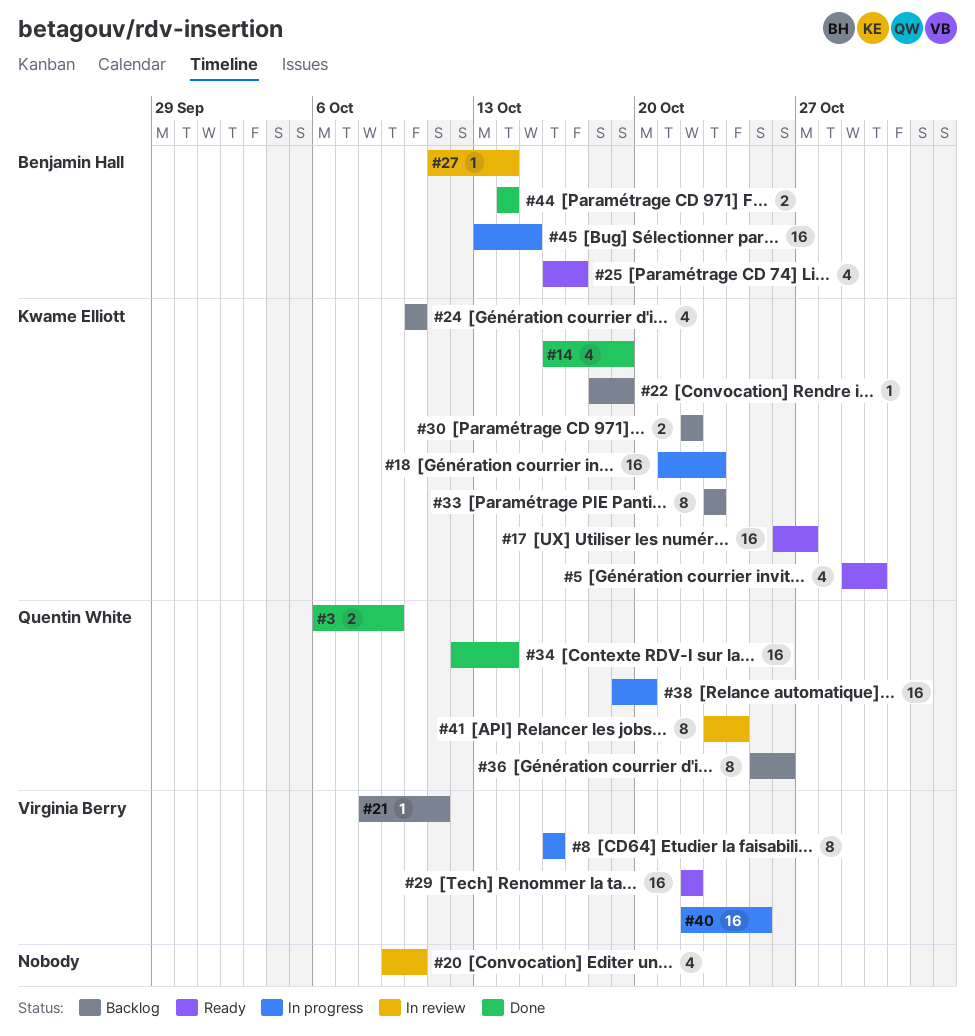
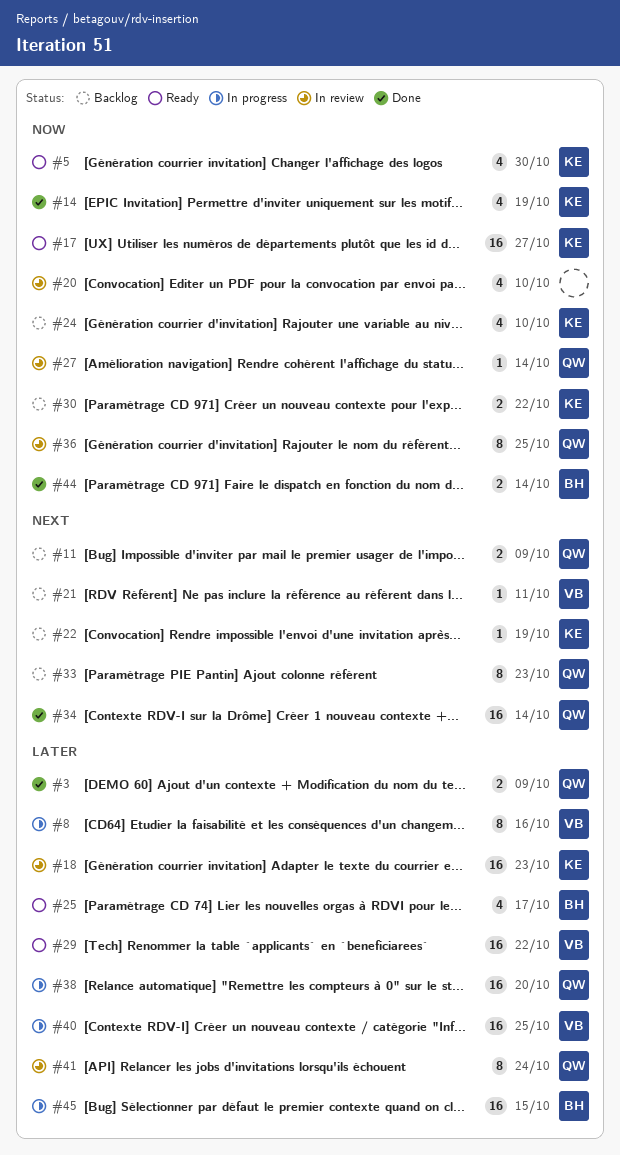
#11: none -> present
#18, status: In progress -> In review
#27, owner: Benjamin Hall -> Quentin White
#33, owner: Kwame Elliott -> Quentin White
#36, status: Backlog -> In review
#36, due: Oct 26 -> Oct 25

